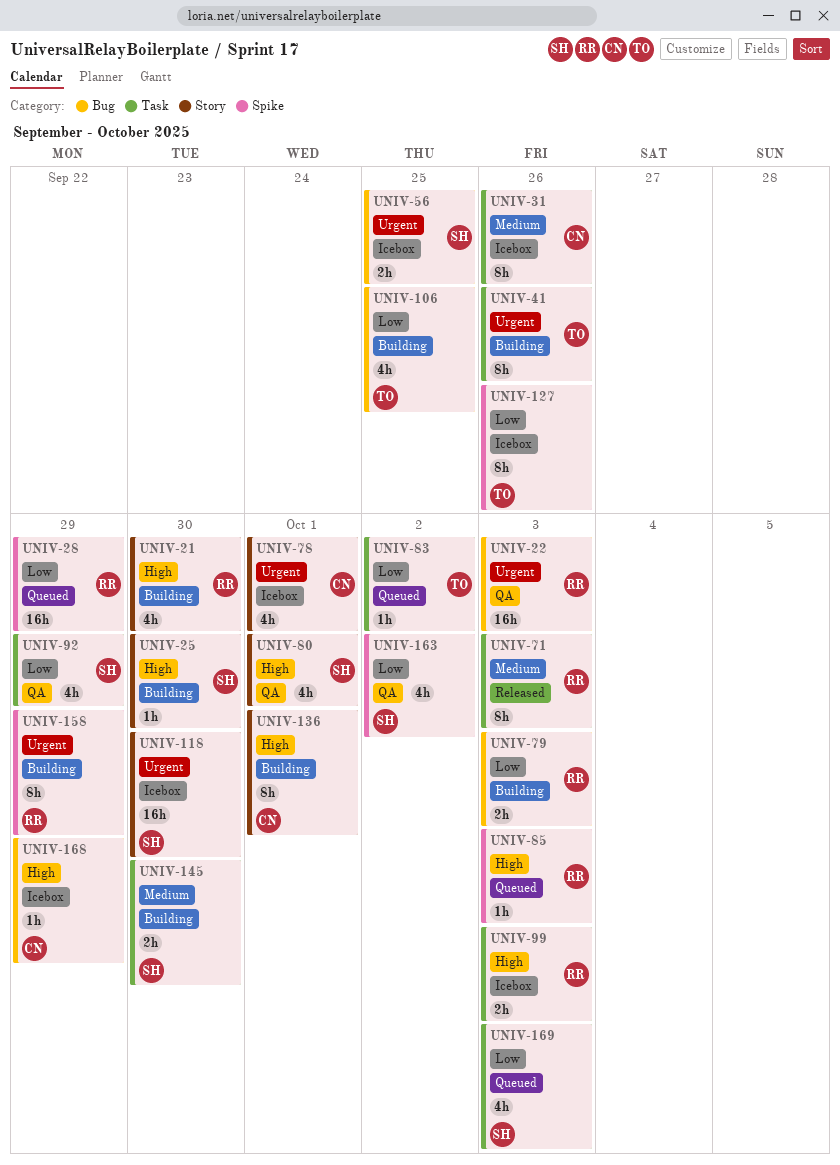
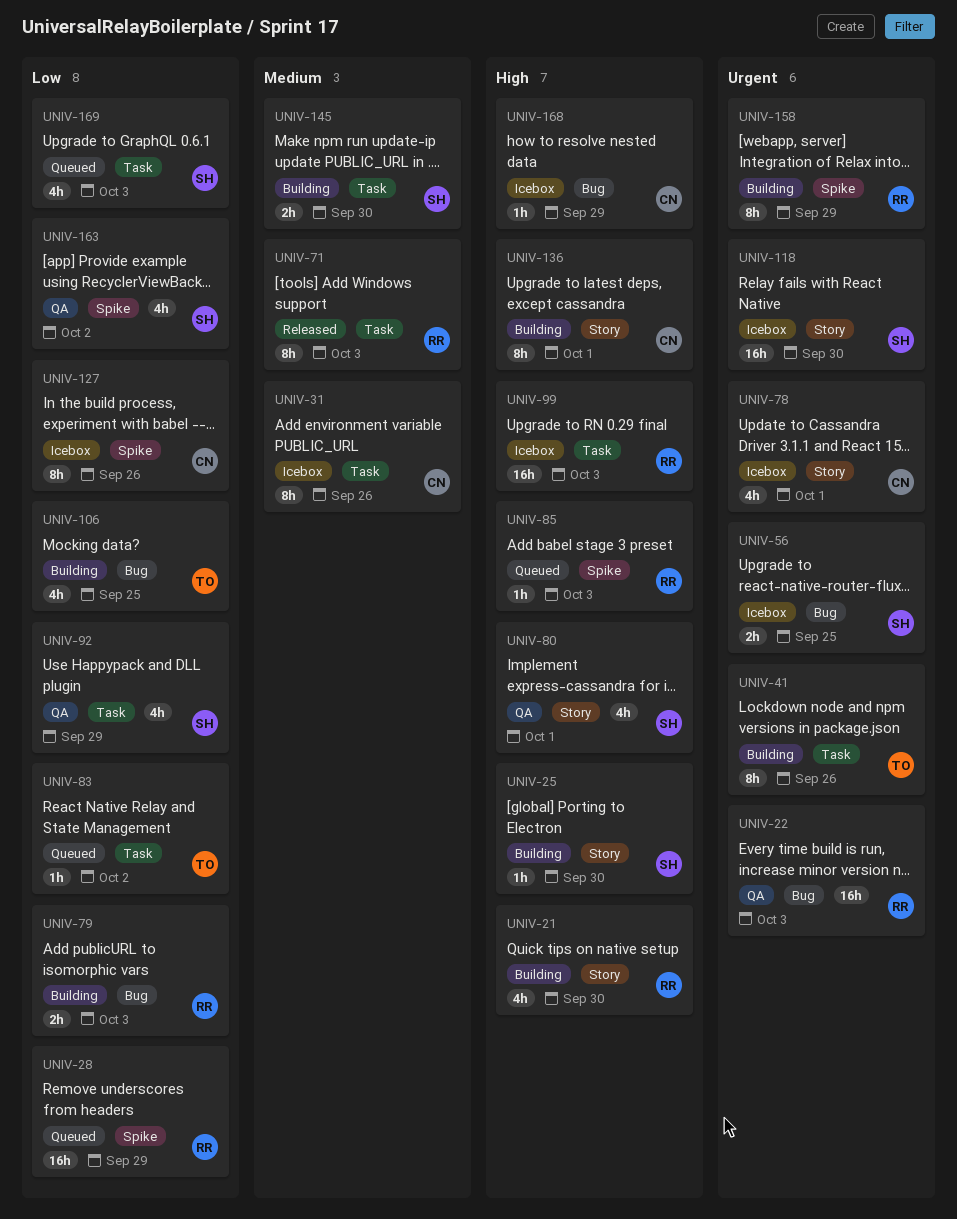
UNIV-99, estimate: 2h -> 16h
UNIV-127, owner: TO -> CN

